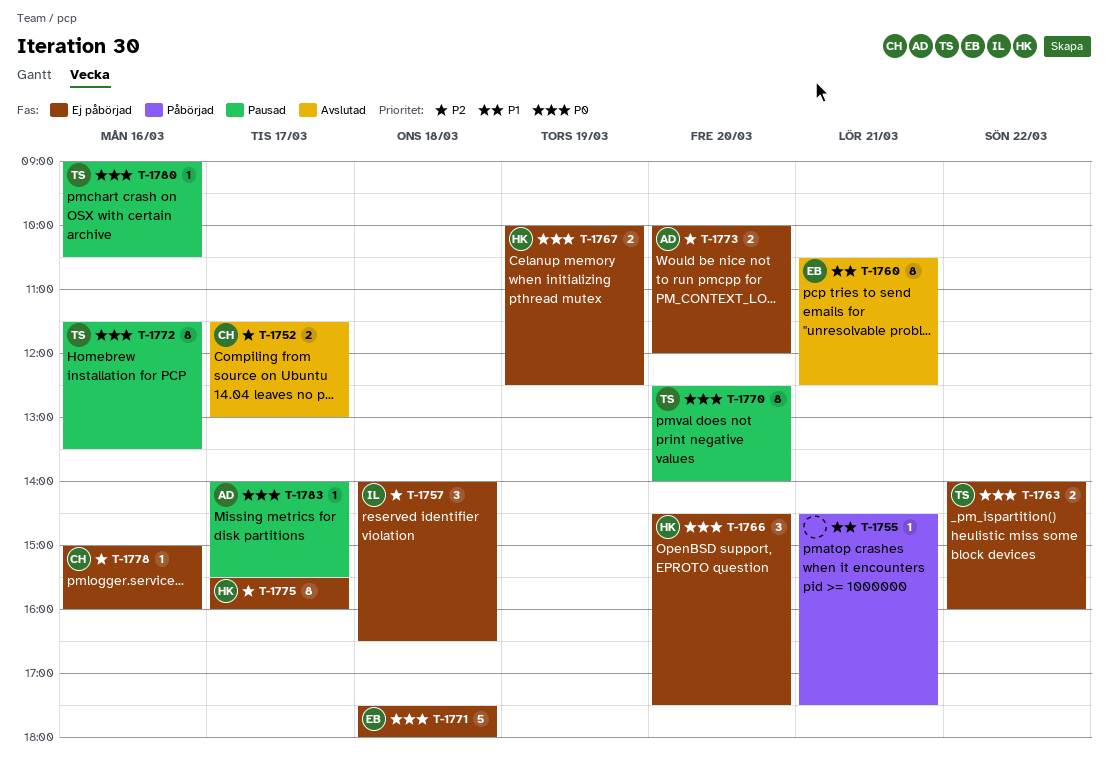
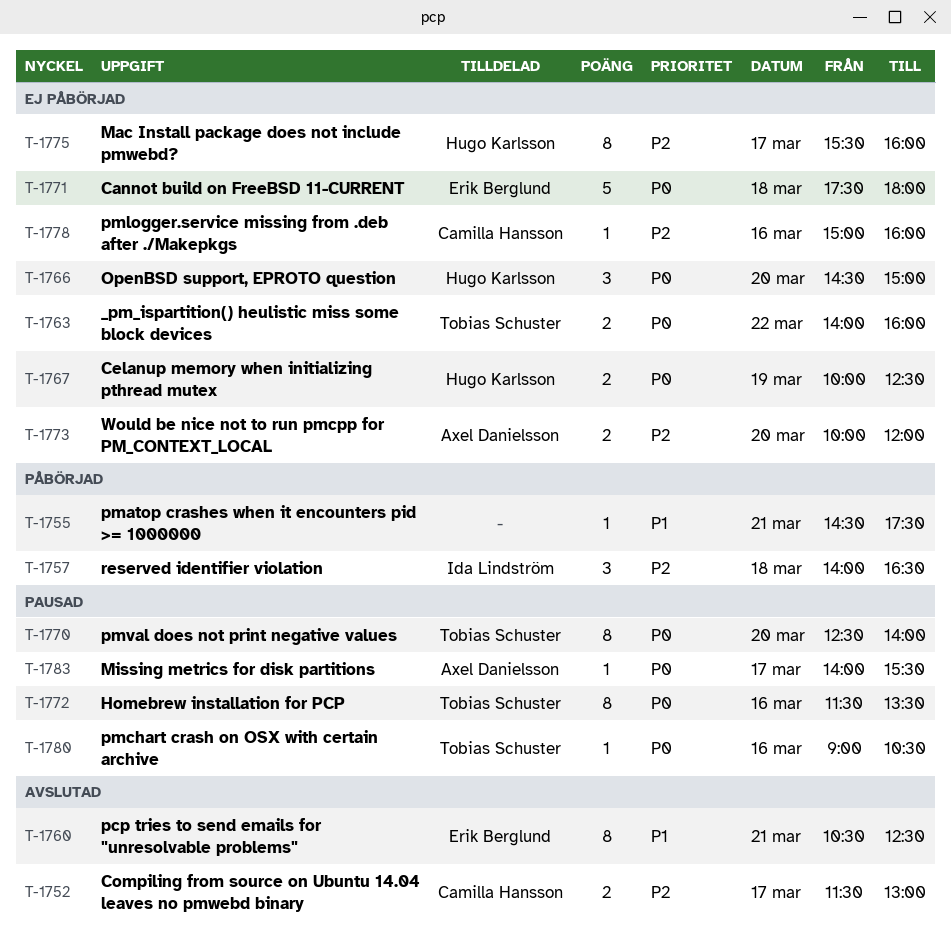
T-1757, status: Ej påbörjad -> Påbörjad
T-1766, ends: 17:30 -> 15:00

